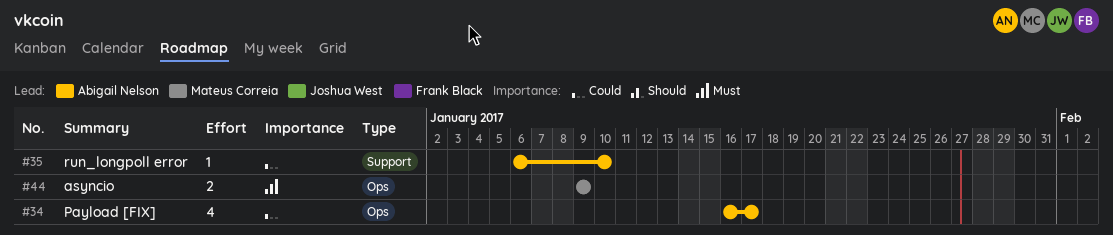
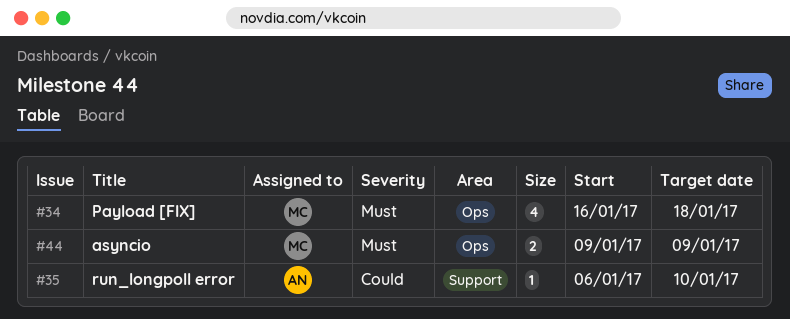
#34, owner: Abigail Nelson -> Mateus Correia
#34, priority: Could -> Must
#34, due: Jan 17 -> Jan 18

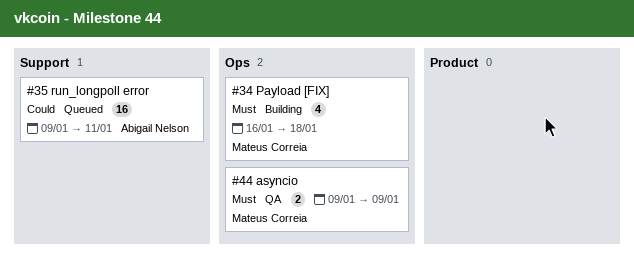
#35, estimate: 1 -> 16
#35, start: Jan 6 -> Jan 9
#35, due: Jan 10 -> Jan 11

